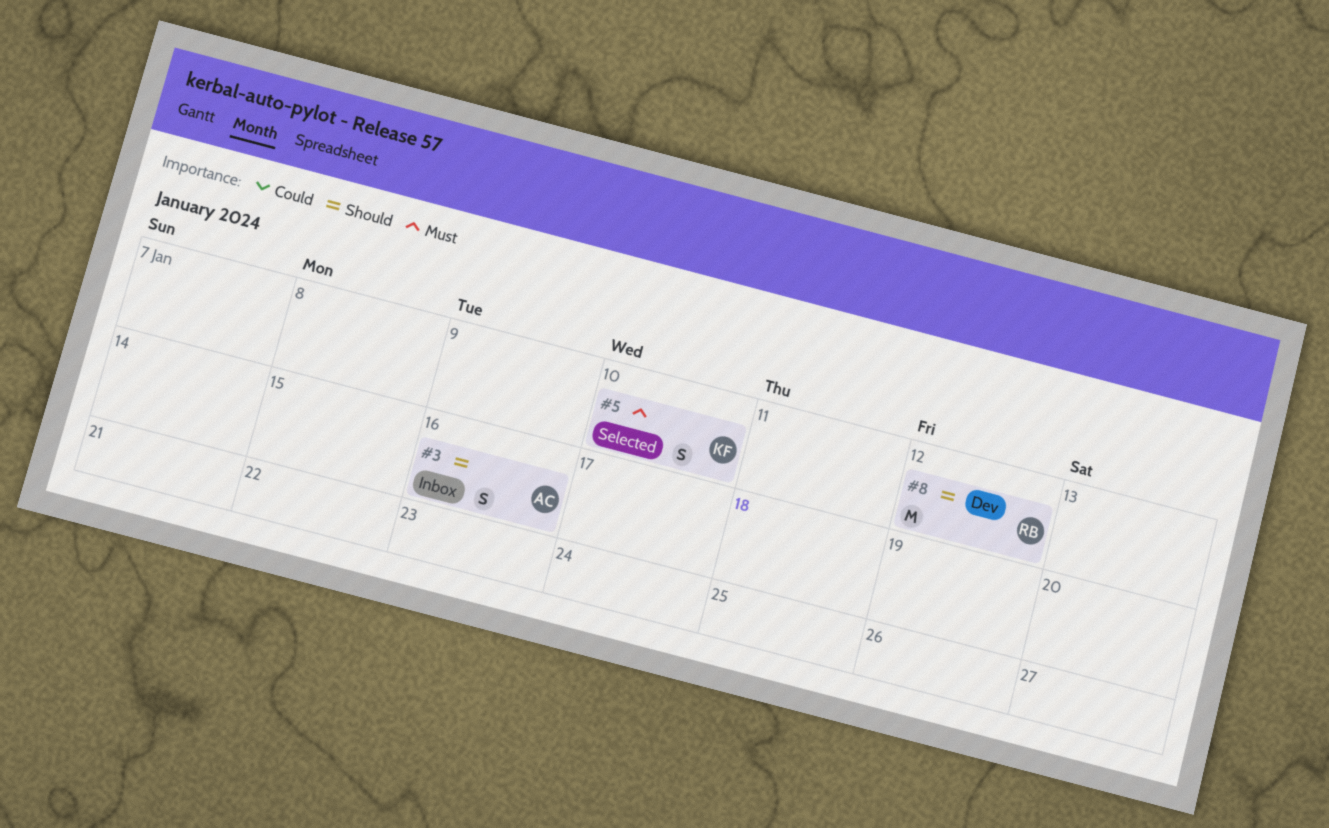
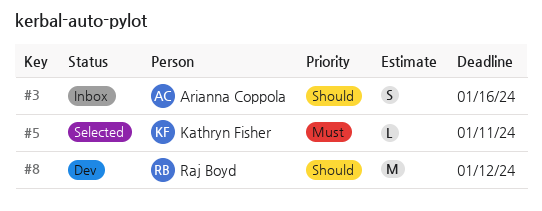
#5, estimate: S -> L
#5, due: Jan 10 -> Jan 11

